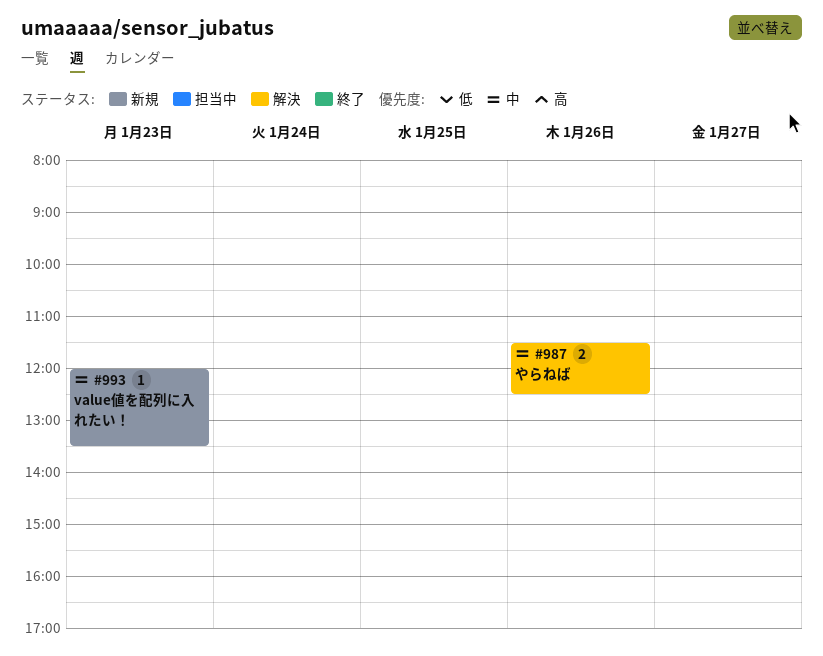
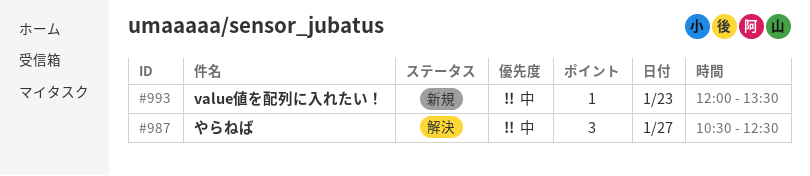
#987, estimate: 2 -> 3
#987, day: Jan 26 -> Jan 27
#987, begins: 11:30 -> 10:30

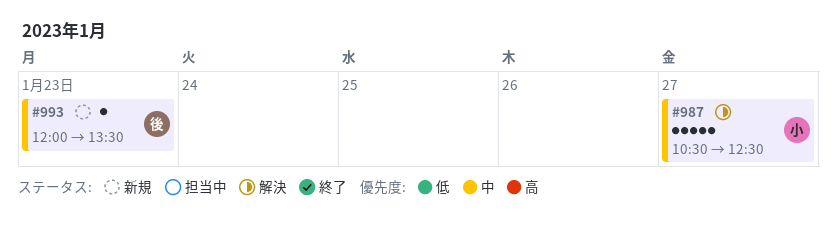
#987, estimate: 3 -> 5

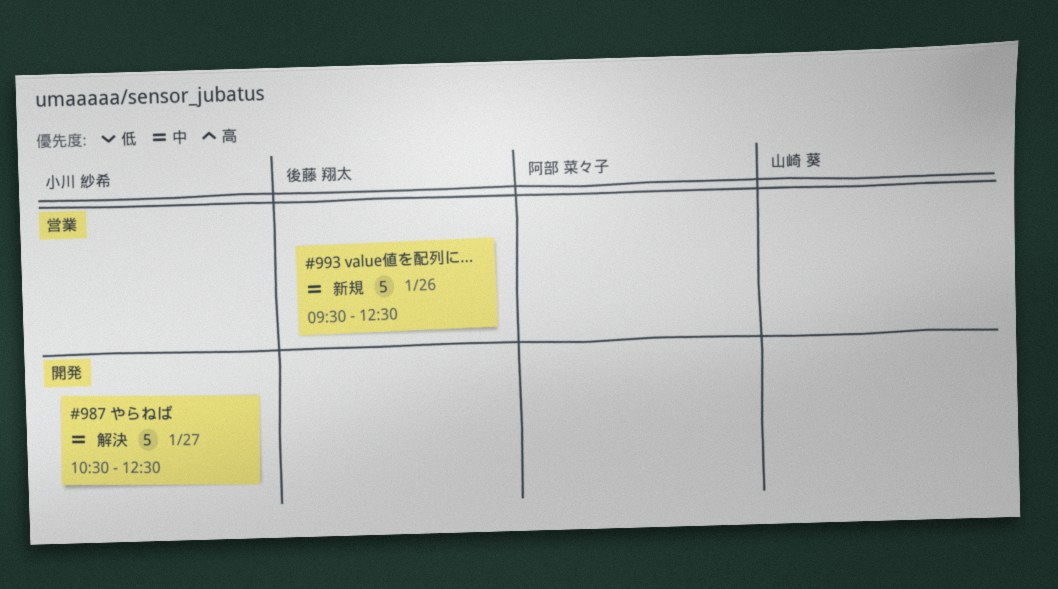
#993, estimate: 1 -> 5
#993, day: Jan 23 -> Jan 26
#993, begins: 12:00 -> 09:30
#993, ends: 13:30 -> 12:30

